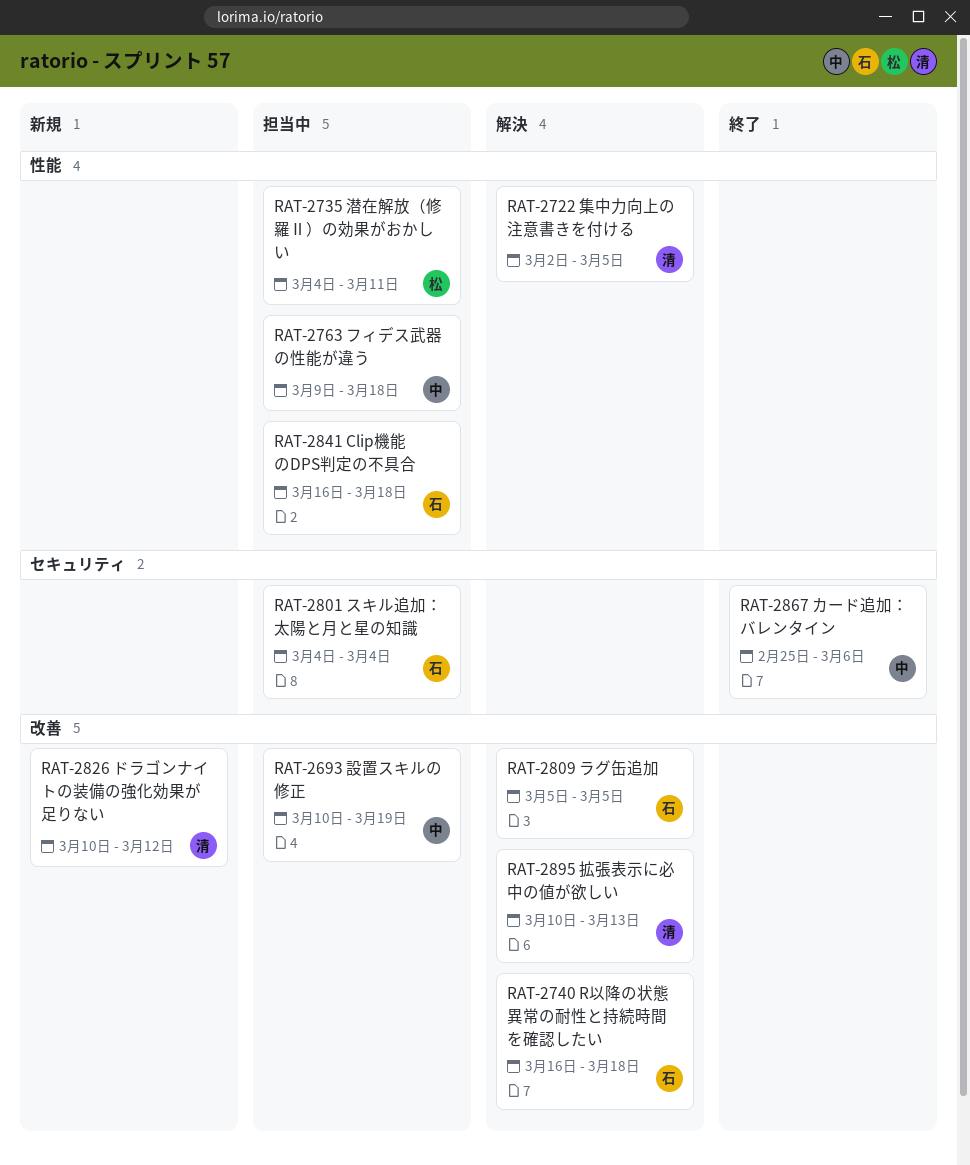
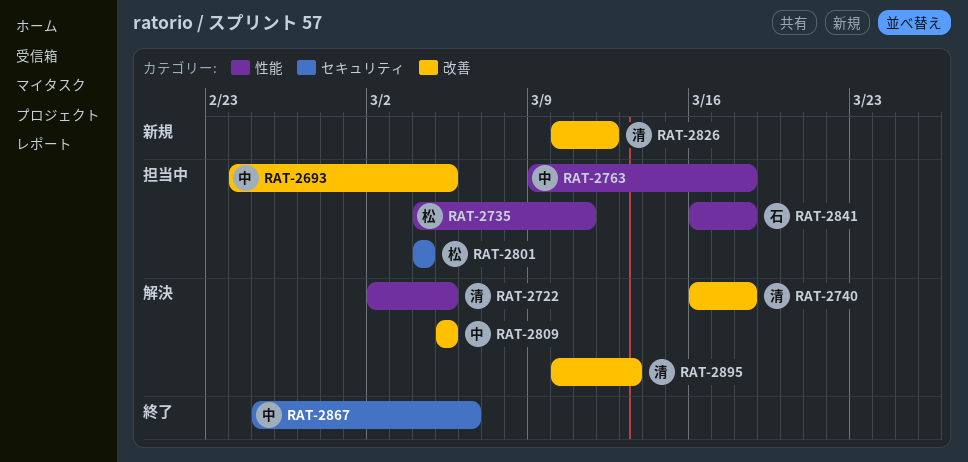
RAT-2693, start: Mar 10 -> Feb 24
RAT-2693, due: Mar 19 -> Mar 5
RAT-2740, owner: 石 -> 清
RAT-2801, owner: 石 -> 松
RAT-2809, owner: 石 -> 中

